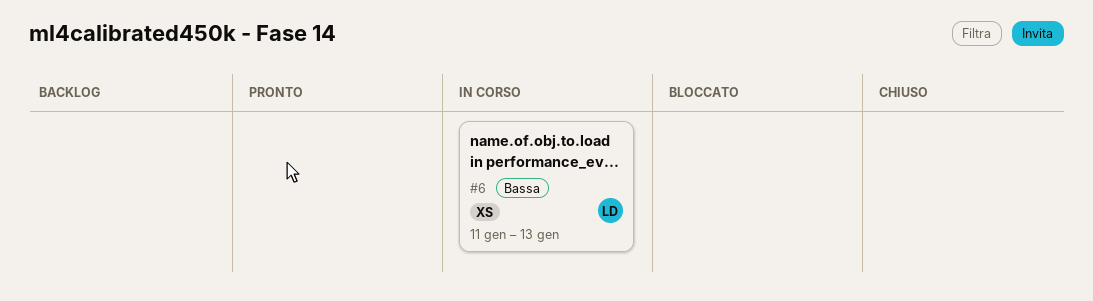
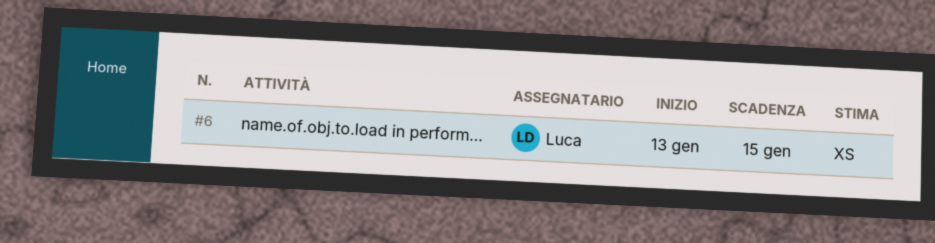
#6, start: Jan 11 -> Jan 13
#6, due: Jan 13 -> Jan 15

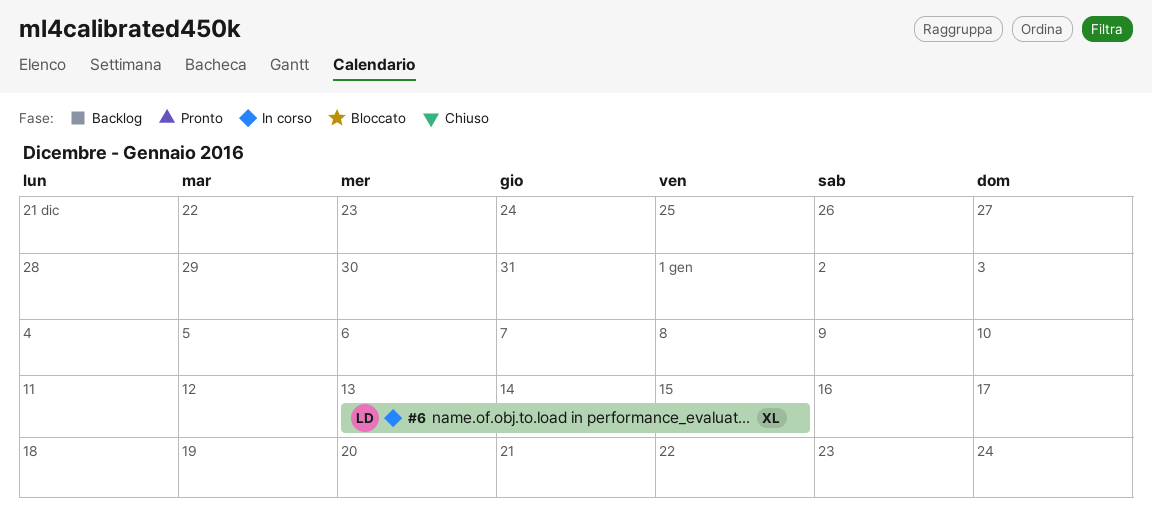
#6, estimate: XS -> XL

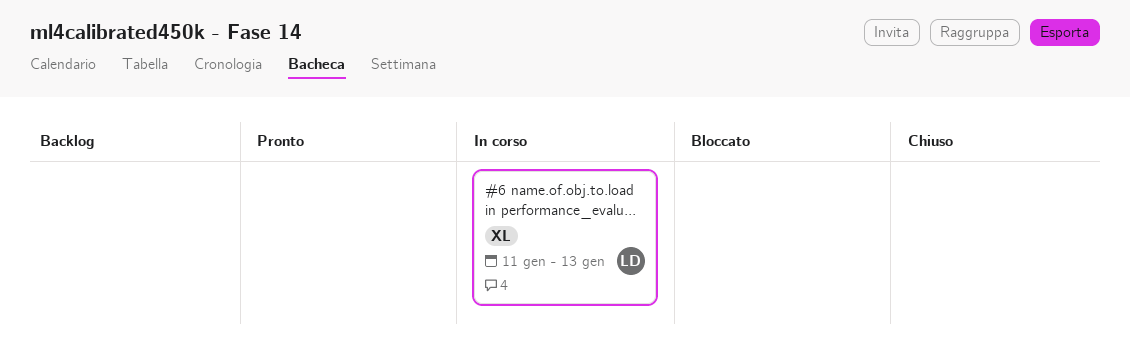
#6, start: Jan 13 -> Jan 11
#6, due: Jan 15 -> Jan 13

